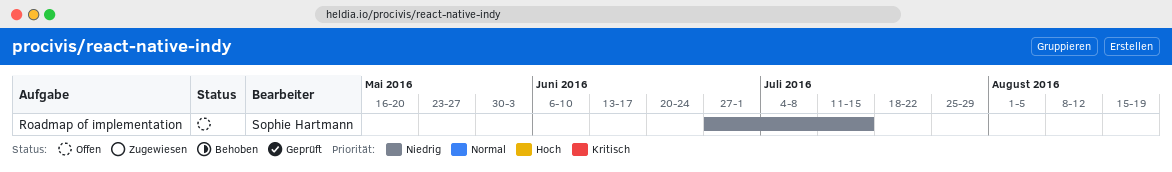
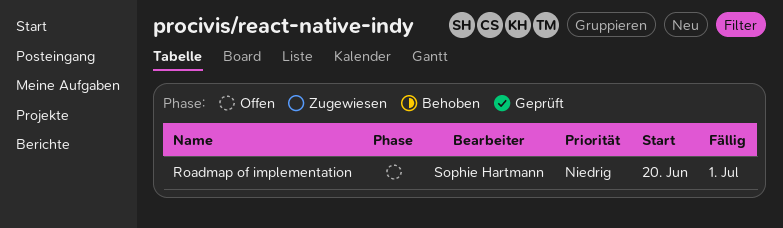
Roadmap of implementation, start: Jun 27 -> Jun 20
Roadmap of implementation, due: Jul 15 -> Jul 1

